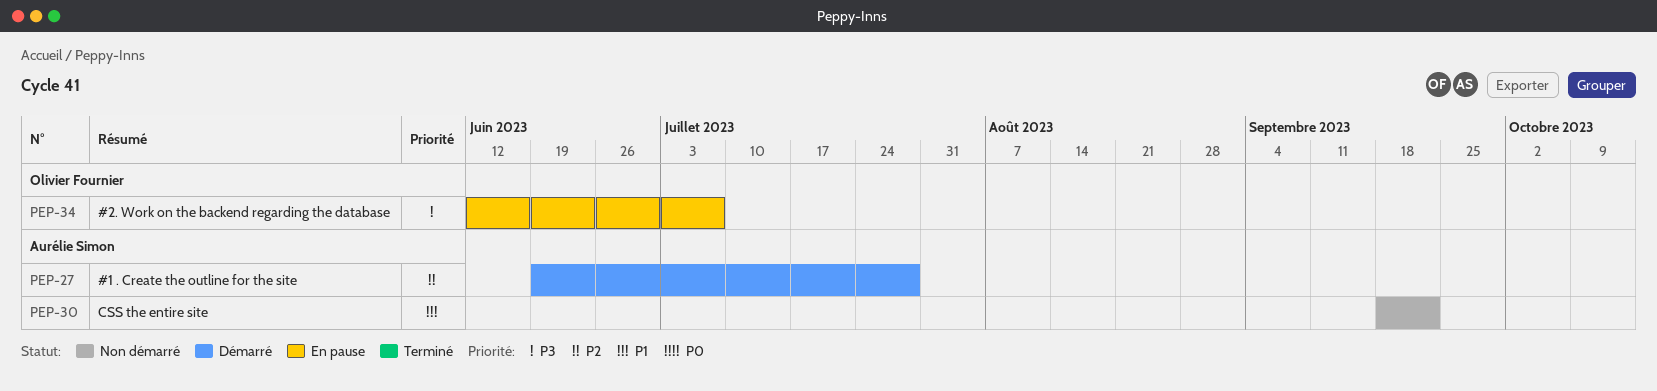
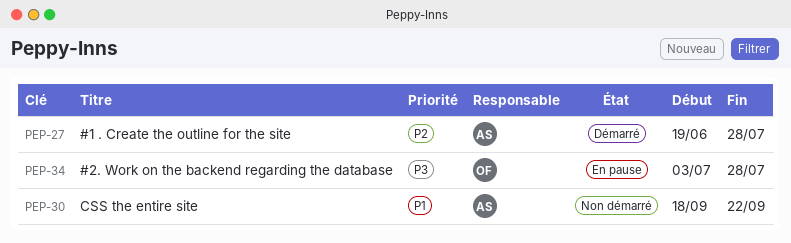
PEP-34, start: Jun 12 -> Jul 3
PEP-34, due: Jul 7 -> Jul 28

